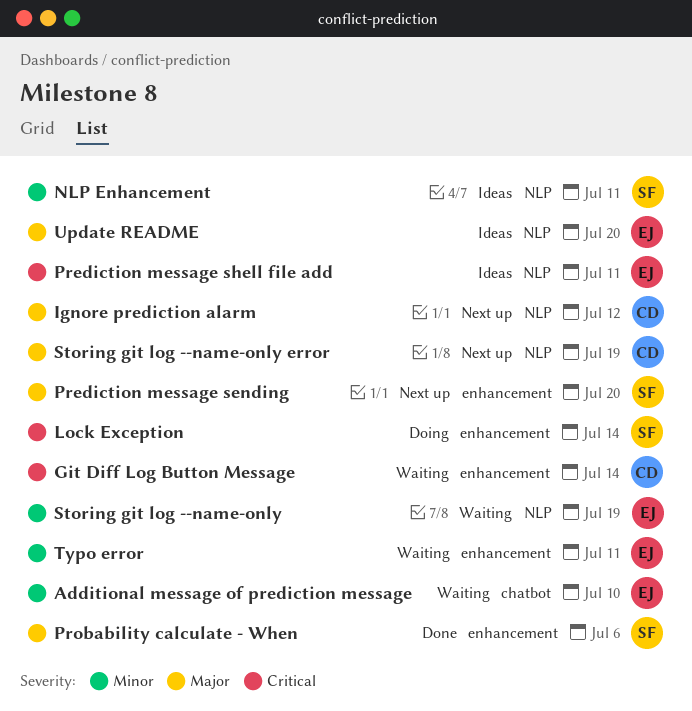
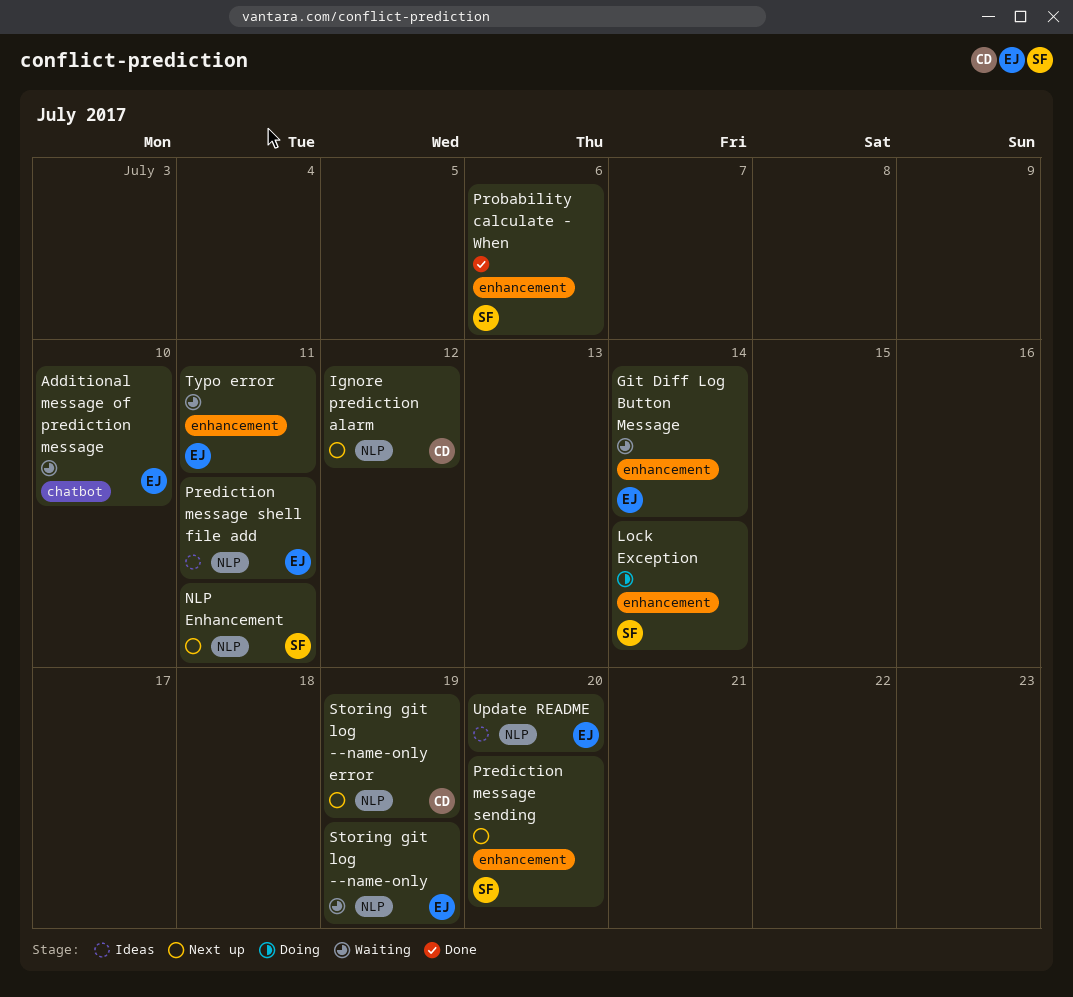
Git Diff Log Button Message, owner: CD -> EJ
NLP Enhancement, status: Ideas -> Next up

